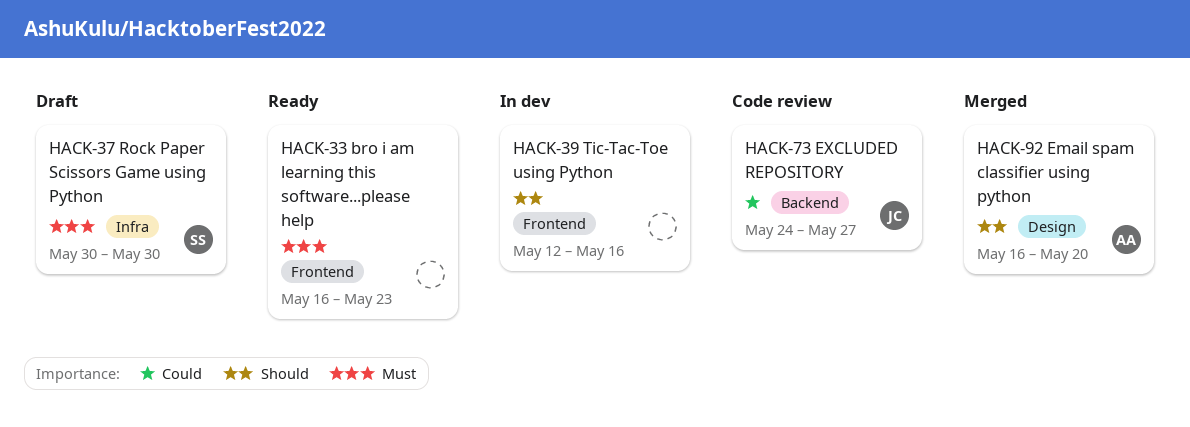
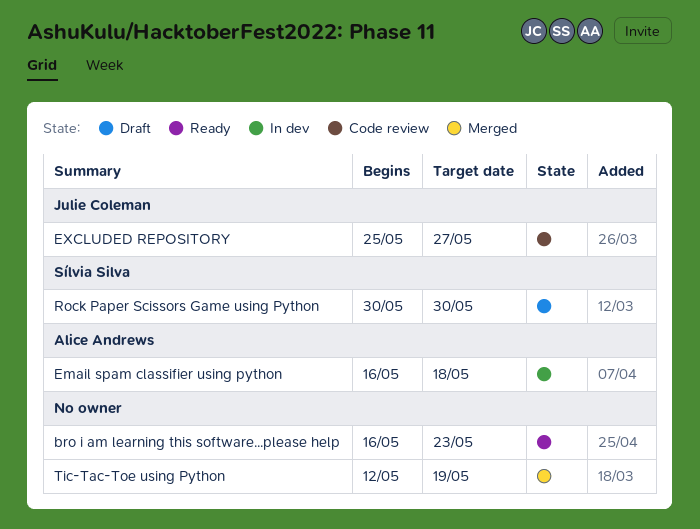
Email spam classifier using python, status: Merged -> In dev
Email spam classifier using python, due: May 20 -> May 18
EXCLUDED REPOSITORY, start: May 24 -> May 25
Tic-Tac-Toe using Python, status: In dev -> Merged
Tic-Tac-Toe using Python, due: May 16 -> May 19

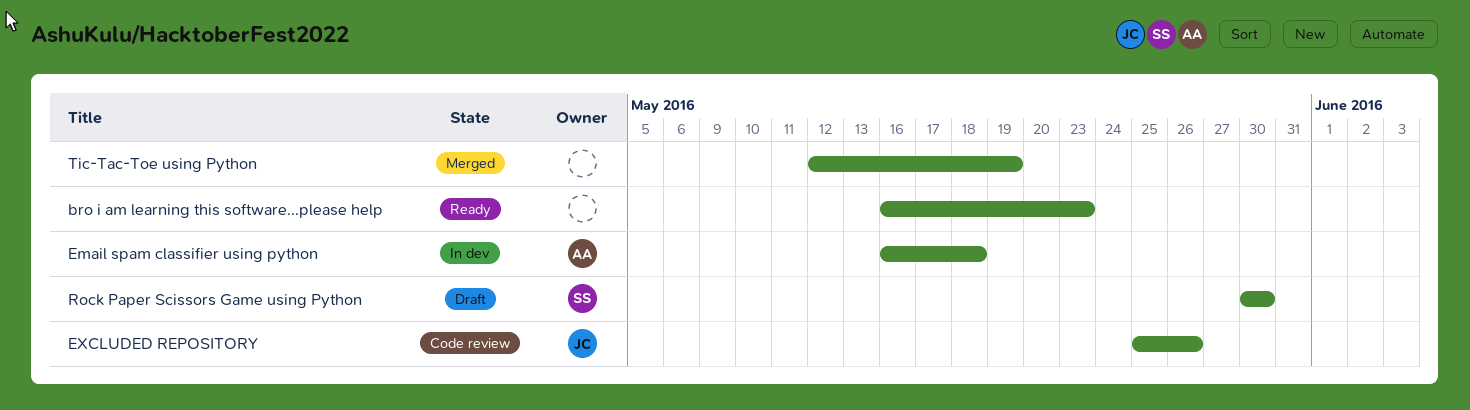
EXCLUDED REPOSITORY, due: May 27 -> May 26

